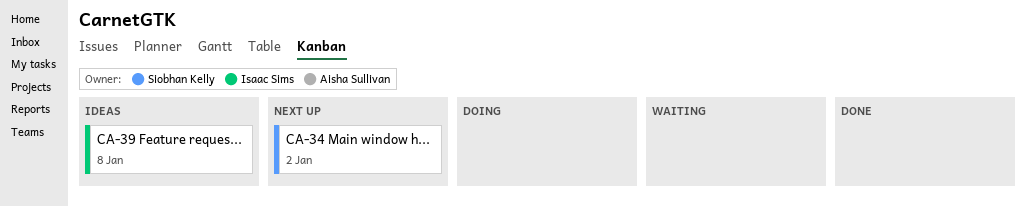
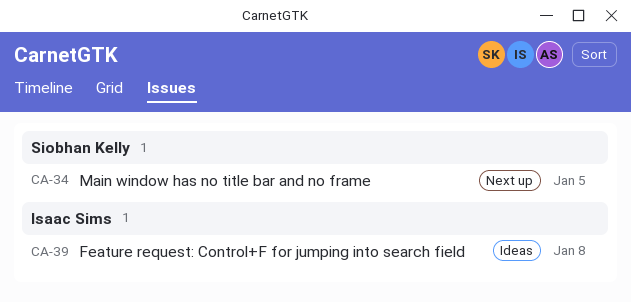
CA-34, due: Jan 2 -> Jan 5

